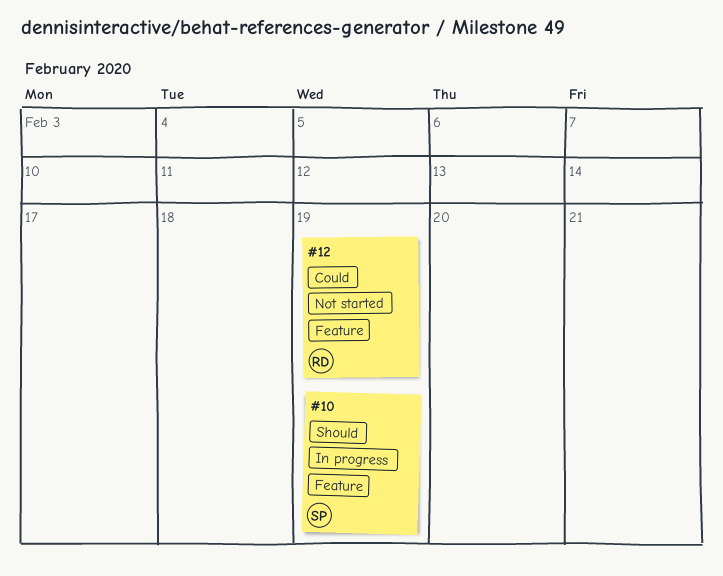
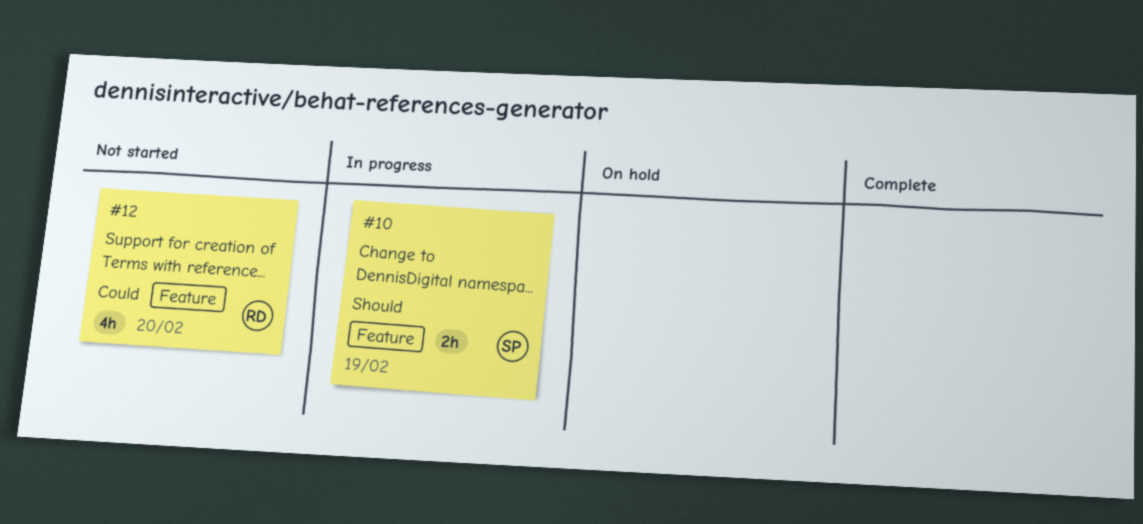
#12, due: Feb 19 -> Feb 20

